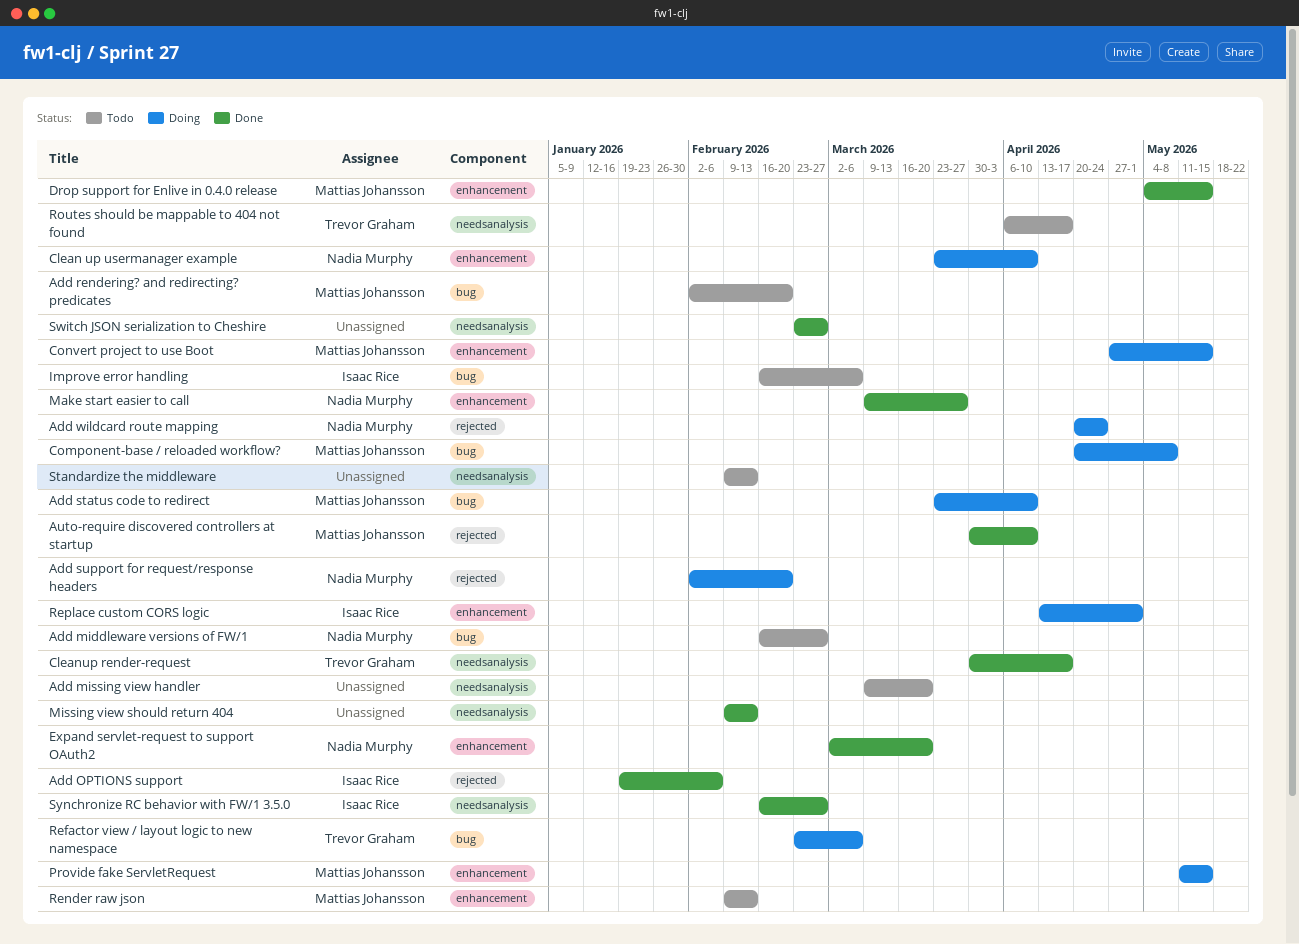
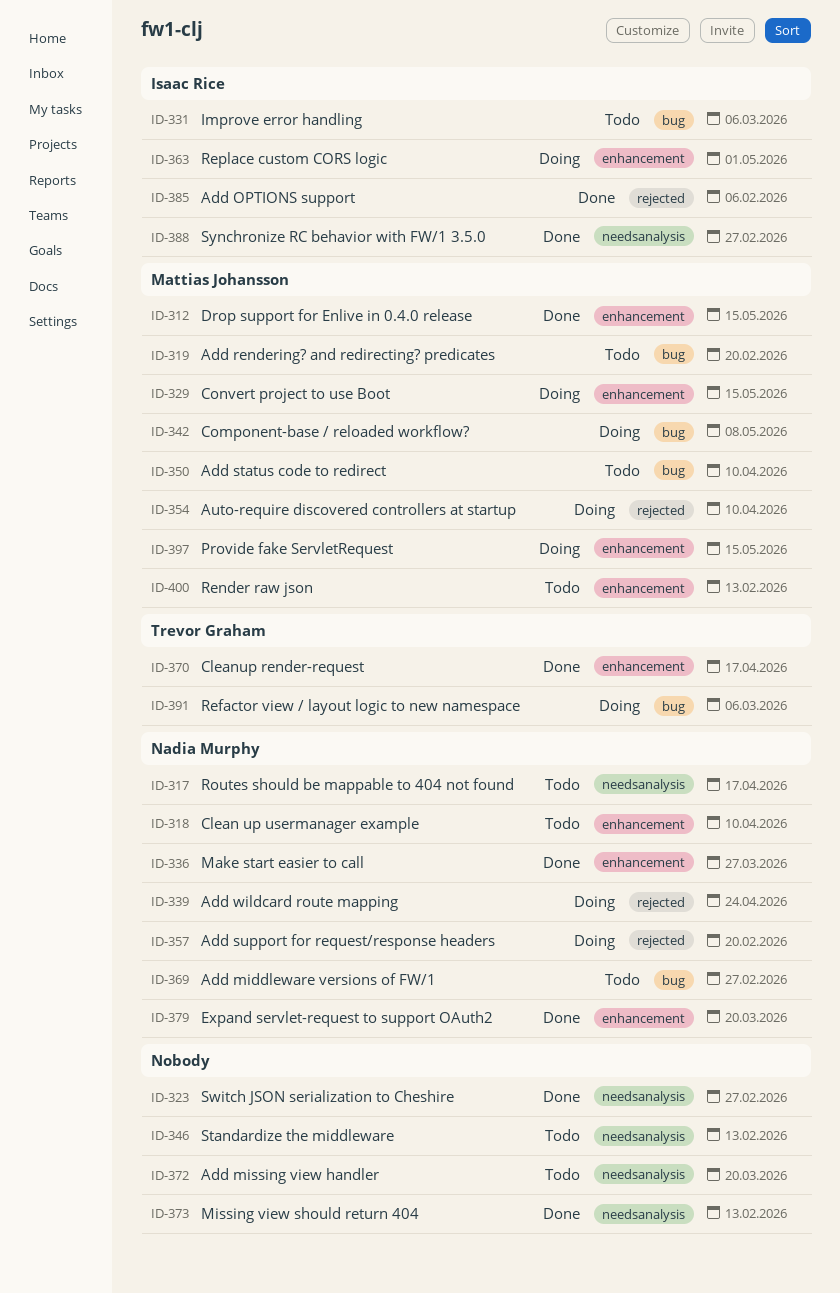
Add status code to redirect, status: Doing -> Todo
Auto-require discovered controllers at startup, status: Done -> Doing
Clean up usermanager example, status: Doing -> Todo
Cleanup render-request, label: needsanalysis -> enhancement
Routes should be mappable to 404 not found, owner: Trevor Graham -> Nadia Murphy

